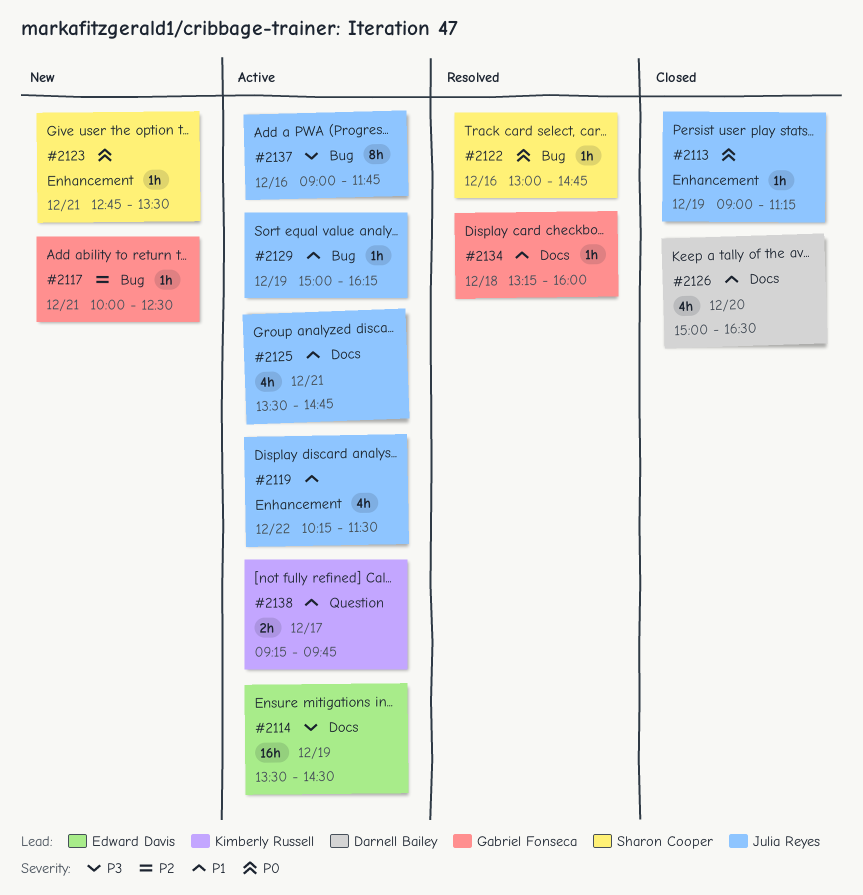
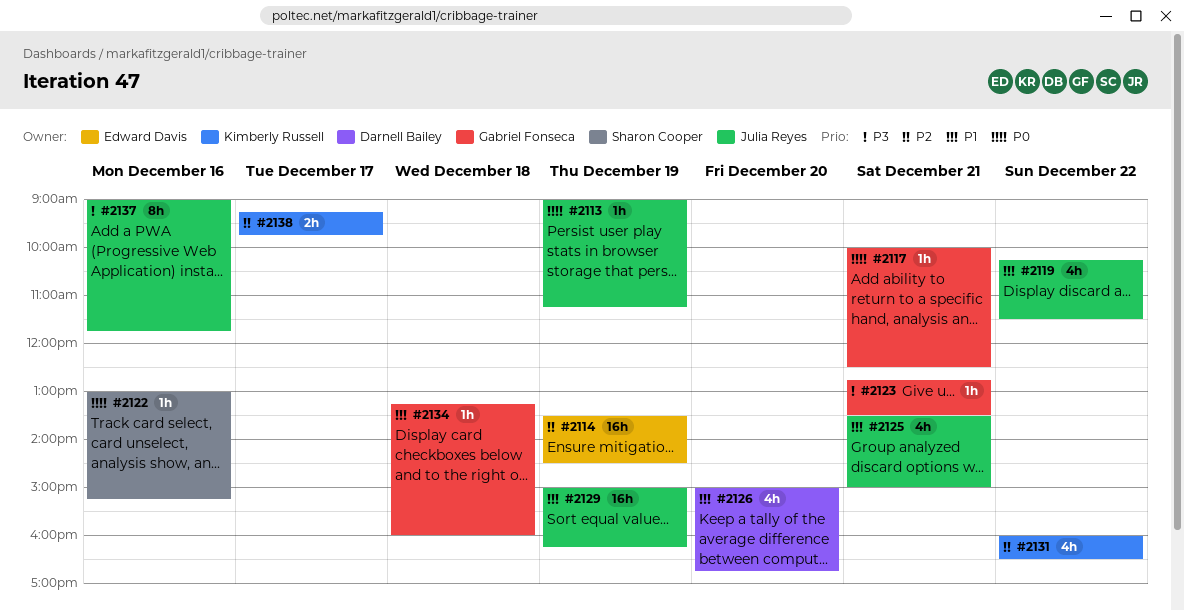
#2114, priority: P3 -> P2
#2117, priority: P2 -> P0
#2122, ends: 14:45 -> 15:15
#2123, owner: Sharon Cooper -> Gabriel Fonseca
#2123, priority: P0 -> P3
#2125, ends: 14:45 -> 15:00
#2126, ends: 16:30 -> 16:45
#2129, estimate: 1h -> 16h
#2131: none -> present
#2138, priority: P1 -> P2

